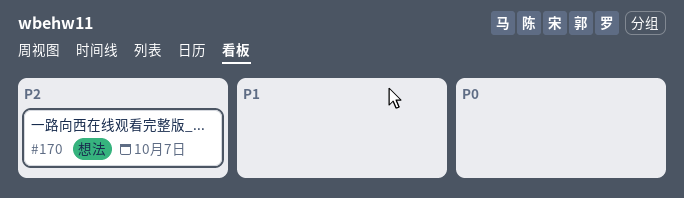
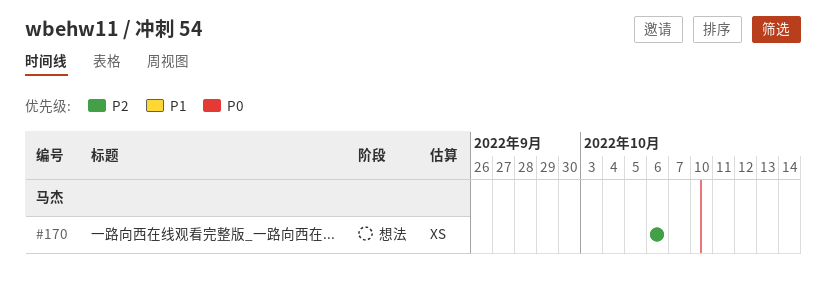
#170, due: Oct 7 -> Oct 6

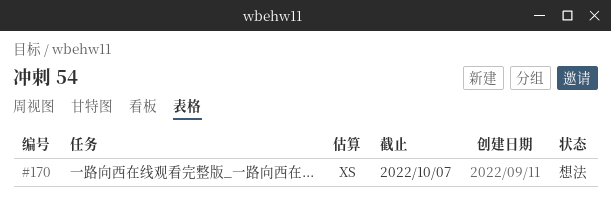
#170, due: Oct 6 -> Oct 7

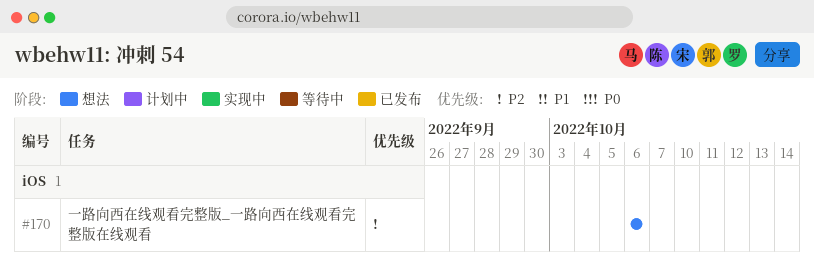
#170, due: Oct 7 -> Oct 6

